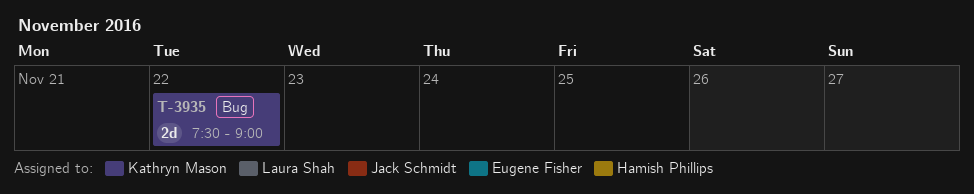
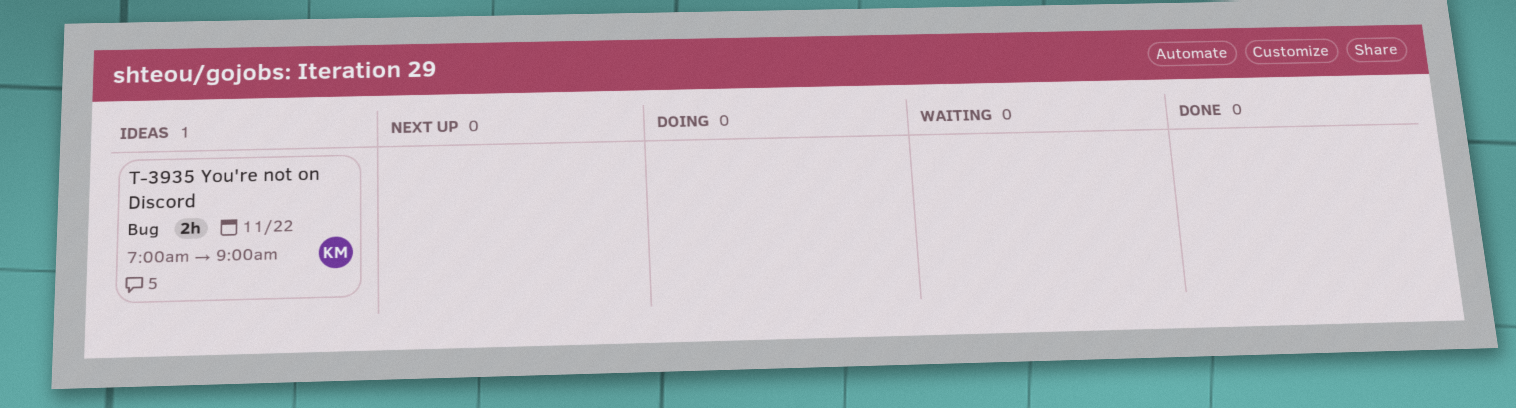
T-3935, estimate: 2d -> 2h
T-3935, begins: 07:30 -> 07:00

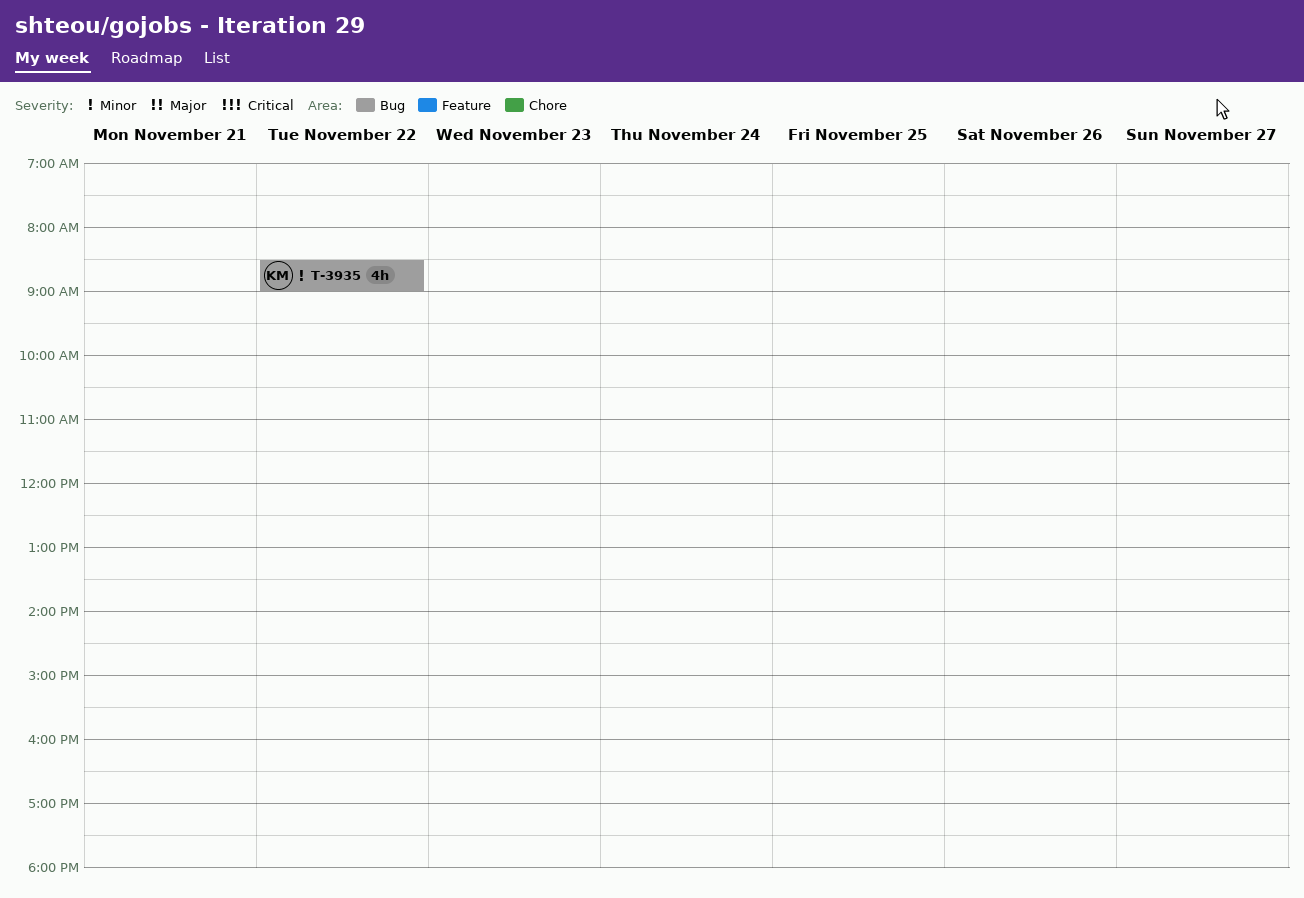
T-3935, estimate: 2h -> 4h
T-3935, begins: 07:00 -> 08:30

